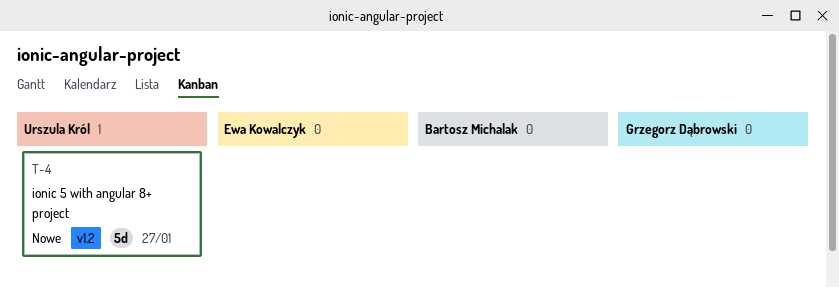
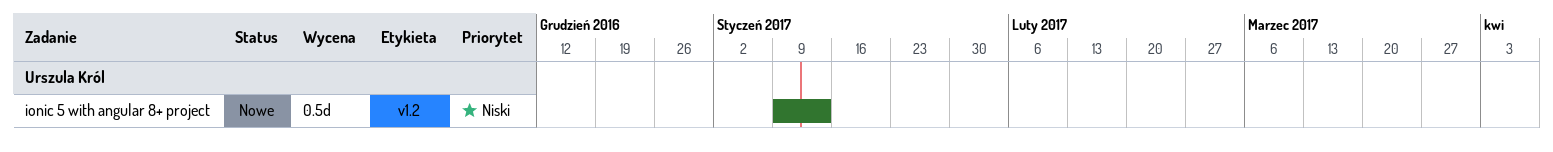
ionic 5 with angular 8+ project, estimate: 5d -> 0.5d
ionic 5 with angular 8+ project, due: Jan 27 -> Jan 13

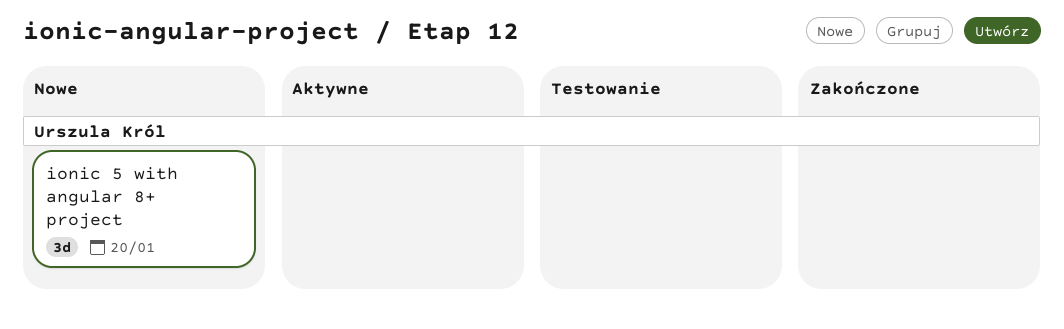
ionic 5 with angular 8+ project, estimate: 0.5d -> 3d
ionic 5 with angular 8+ project, due: Jan 13 -> Jan 20

